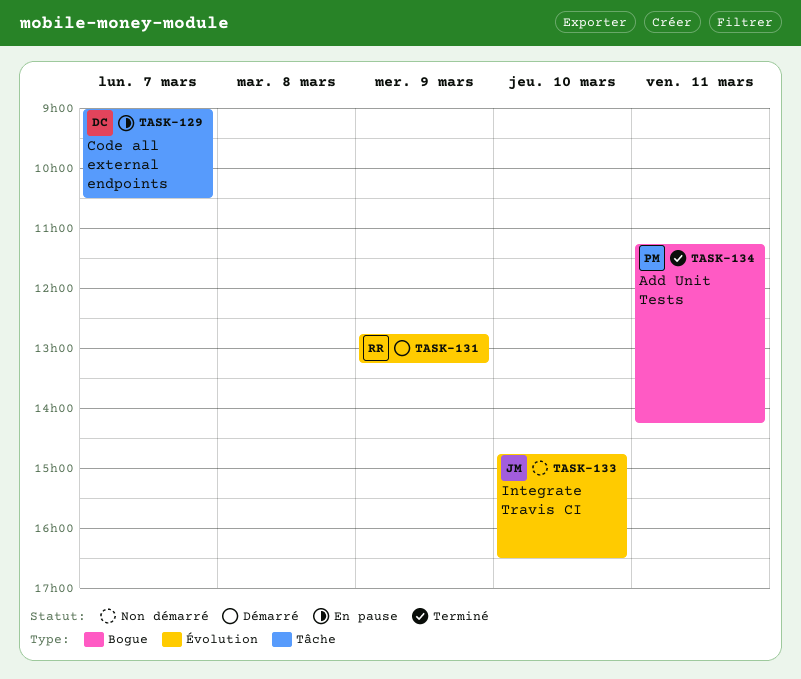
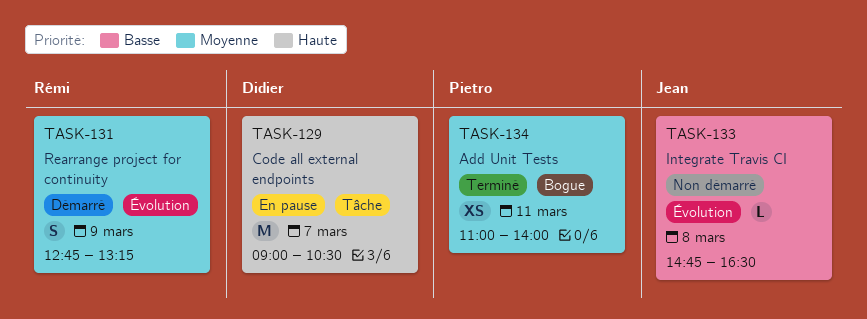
TASK-133, day: Mar 10 -> Mar 8
TASK-134, begins: 11:15 -> 11:00
TASK-134, ends: 14:15 -> 14:00

